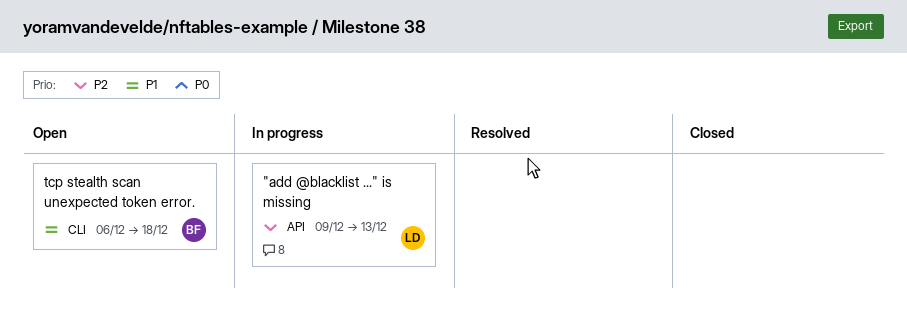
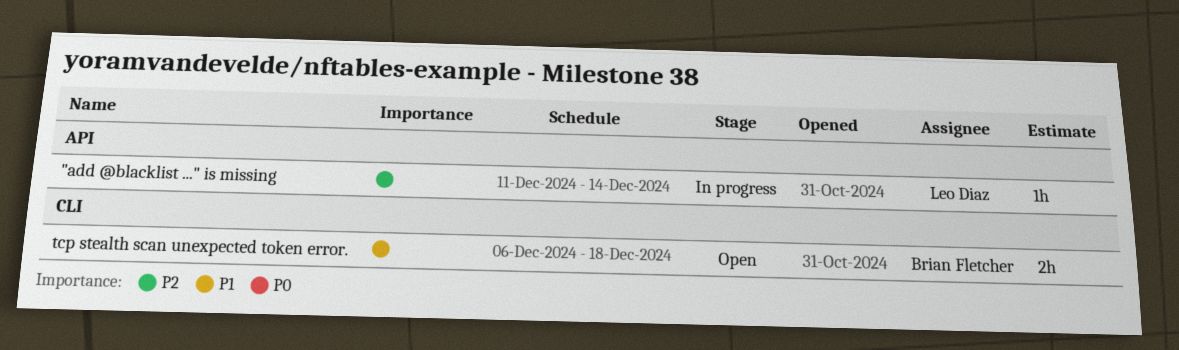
"add @blacklist ..." is missing, start: Dec 9 -> Dec 11
"add @blacklist ..." is missing, due: Dec 13 -> Dec 14

